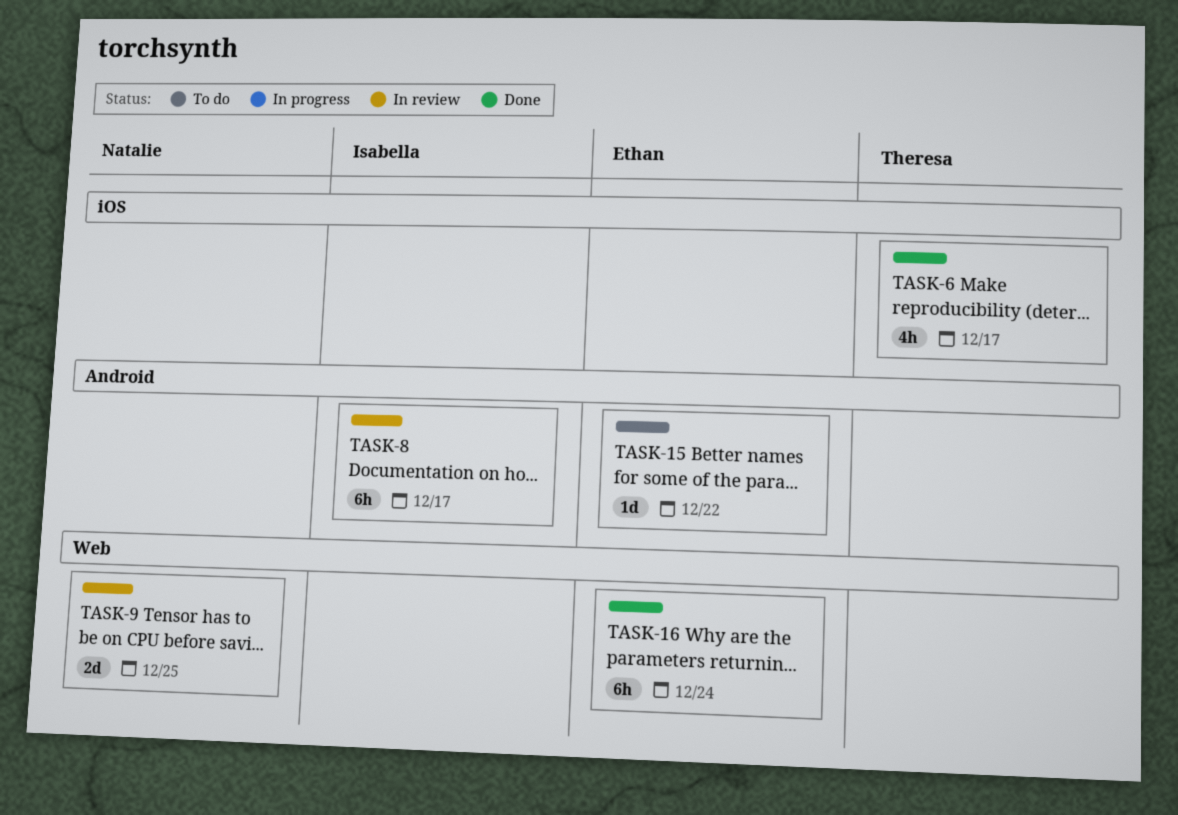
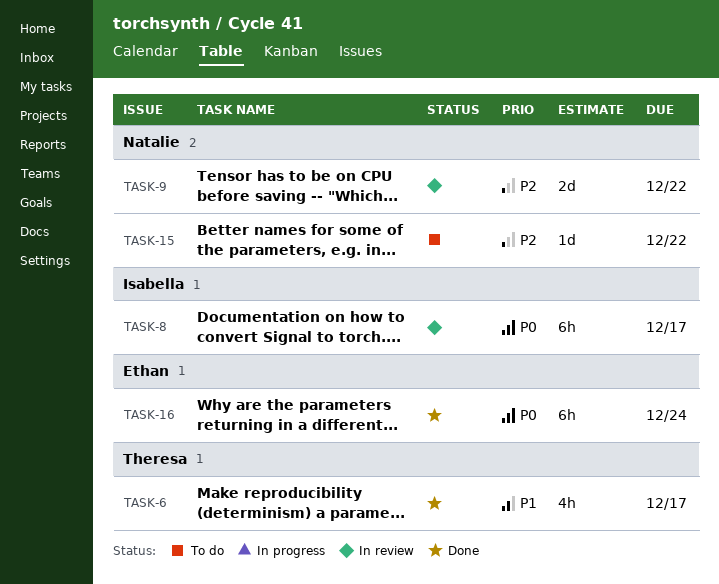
TASK-9, due: Dec 25 -> Dec 22
TASK-15, owner: Ethan -> Natalie

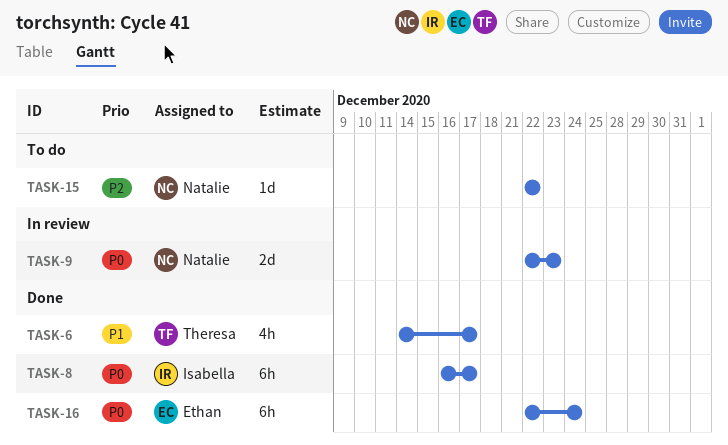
TASK-8, status: In review -> Done
TASK-9, priority: P2 -> P0
TASK-9, due: Dec 22 -> Dec 23

